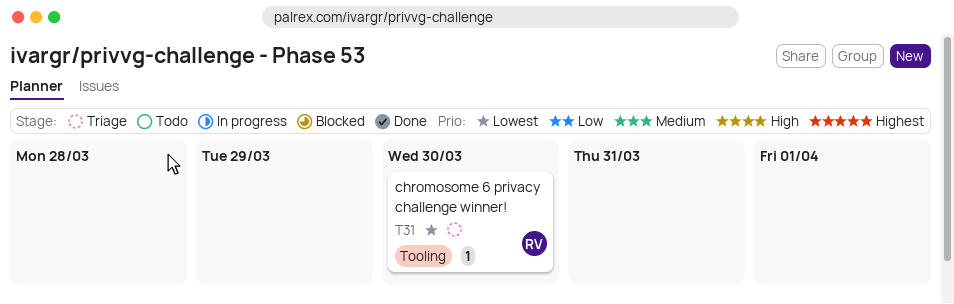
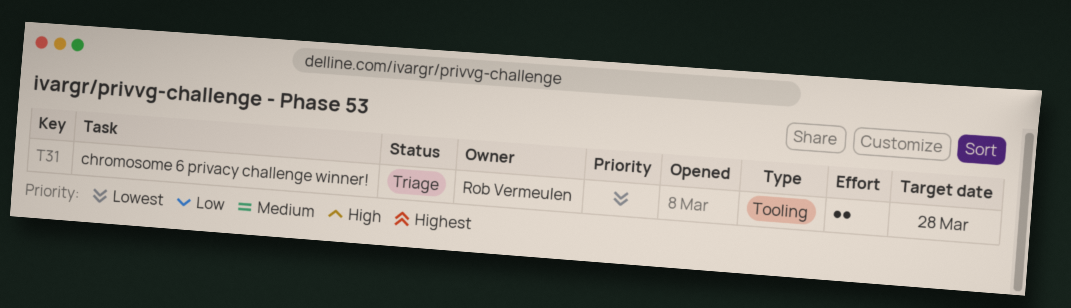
T31, estimate: 1 -> 2
T31, due: Mar 30 -> Mar 28

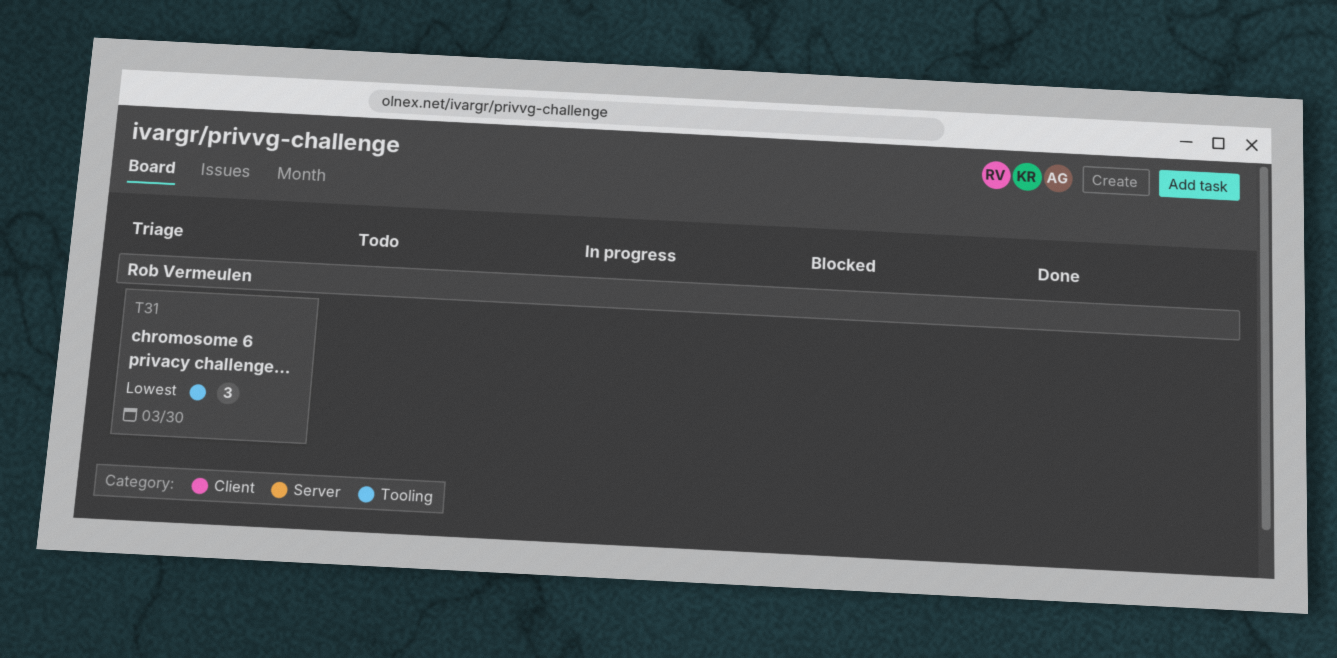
T31, estimate: 2 -> 3
T31, due: Mar 28 -> Mar 30

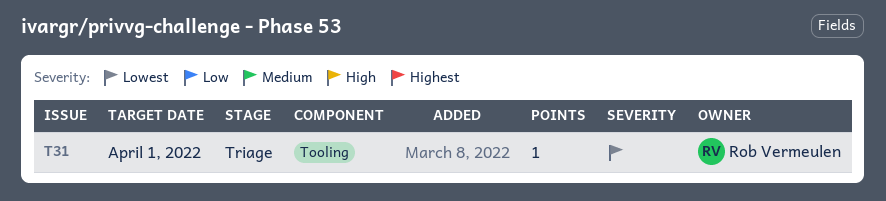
T31, estimate: 3 -> 1
T31, due: Mar 30 -> Apr 1

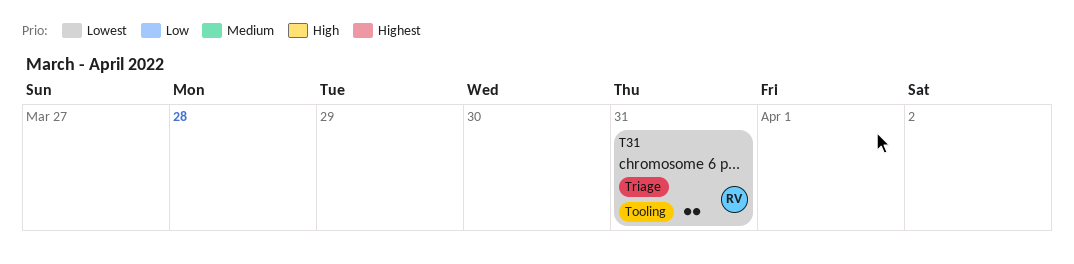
T31, estimate: 1 -> 2
T31, due: Apr 1 -> Mar 31

